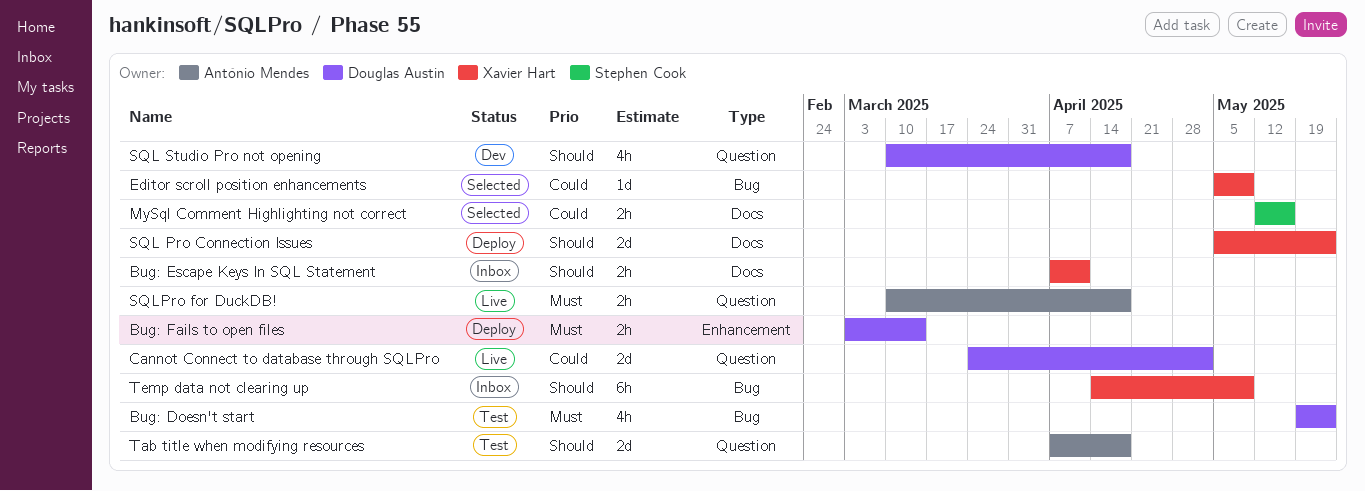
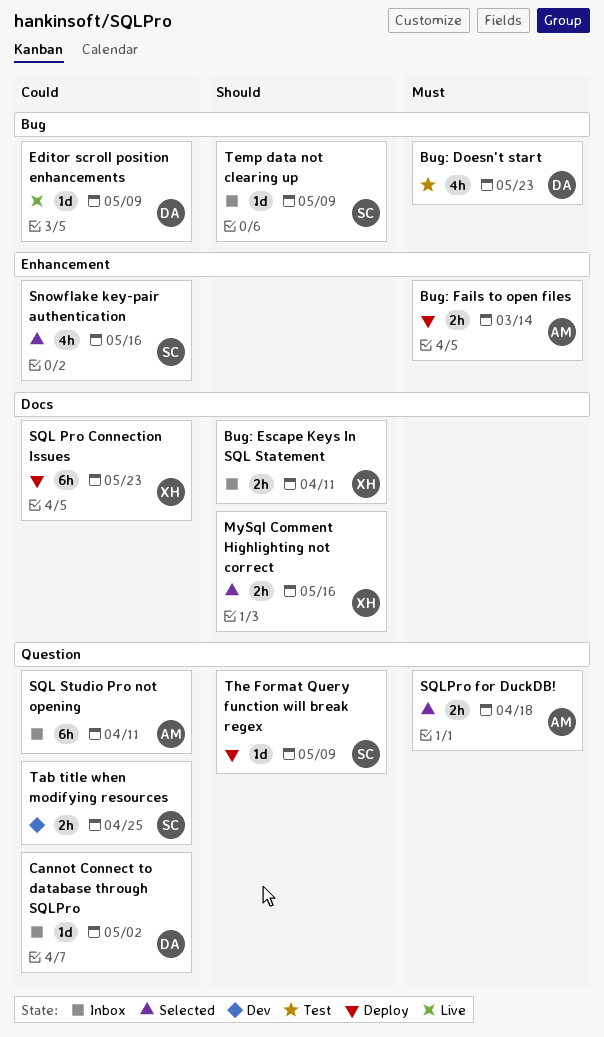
Bug: Fails to open files, owner: Douglas Austin -> António Mendes
Cannot Connect to database through SQLPro, status: Live -> Inbox
Cannot Connect to database through SQLPro, estimate: 2d -> 1d
Editor scroll position enhancements, status: Selected -> Live
Editor scroll position enhancements, owner: Xavier Hart -> Douglas Austin
MySql Comment Highlighting not correct, owner: Stephen Cook -> Xavier Hart
MySql Comment Highlighting not correct, priority: Could -> Should
Snowflake key-pair authentication: none -> present
SQL Pro Connection Issues, priority: Should -> Could
SQL Pro Connection Issues, estimate: 2d -> 6h
SQL Studio Pro not opening, status: Dev -> Inbox
SQL Studio Pro not opening, owner: Douglas Austin -> António Mendes
SQL Studio Pro not opening, priority: Should -> Could
SQL Studio Pro not opening, estimate: 4h -> 6h
SQL Studio Pro not opening, due: Apr 18 -> Apr 11
SQLPro for DuckDB!, status: Live -> Selected
Tab title when modifying resources, status: Test -> Dev
Tab title when modifying resources, owner: António Mendes -> Stephen Cook
Tab title when modifying resources, priority: Should -> Could
Tab title when modifying resources, estimate: 2d -> 2h
Tab title when modifying resources, due: Apr 18 -> Apr 25
Temp data not clearing up, owner: Xavier Hart -> Stephen Cook
Temp data not clearing up, estimate: 6h -> 1d
The Format Query function will break regex: none -> present

